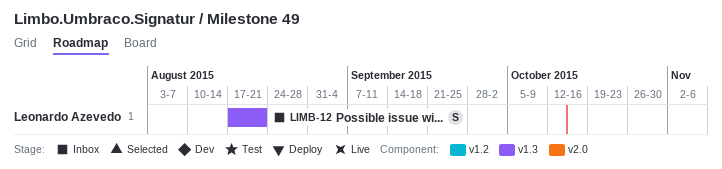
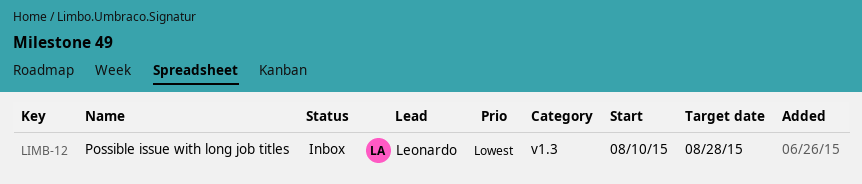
LIMB-12, start: Aug 17 -> Aug 10
LIMB-12, due: Aug 21 -> Aug 28

